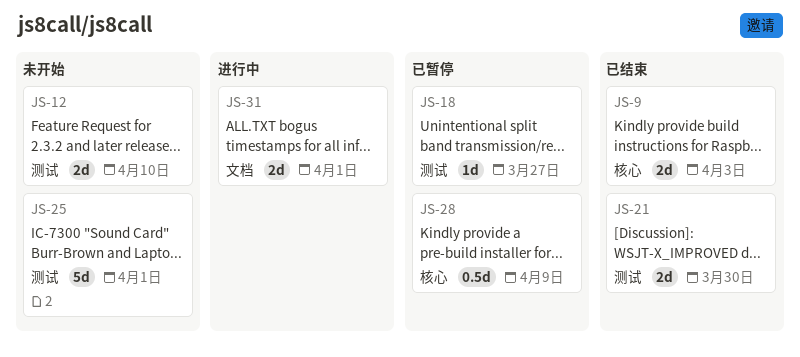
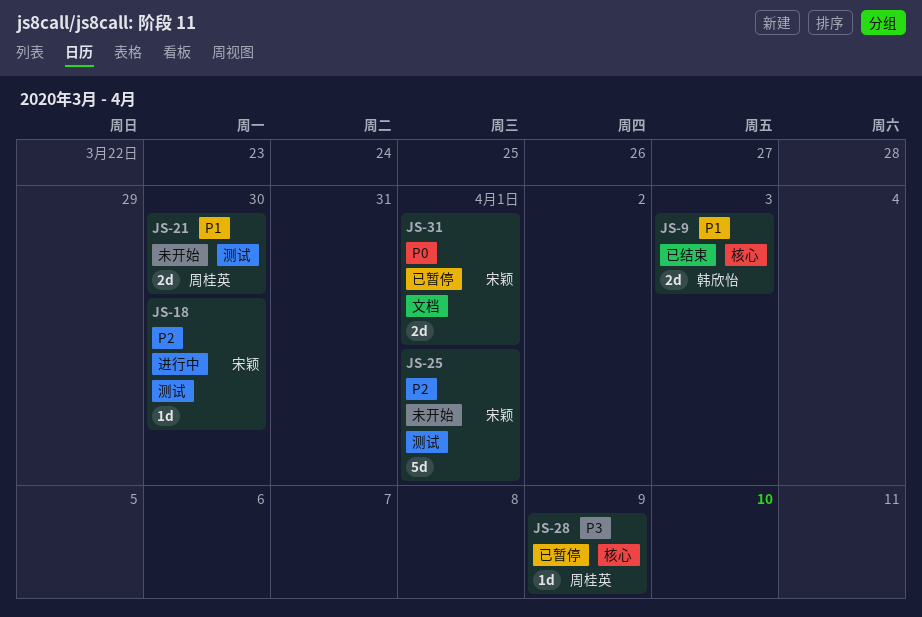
JS-12: present -> none
JS-18, status: 已暂停 -> 进行中
JS-18, due: Mar 27 -> Mar 30
JS-21, status: 已结束 -> 未开始
JS-28, estimate: 0.5d -> 1d
JS-31, status: 进行中 -> 已暂停

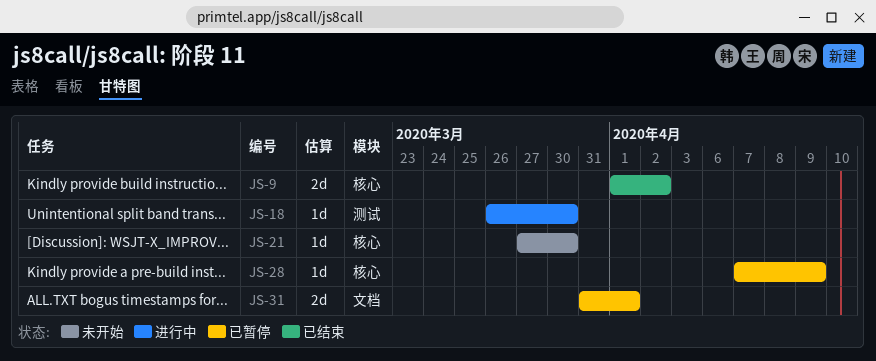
JS-9, due: Apr 3 -> Apr 2
JS-21, label: 测试 -> 核心
JS-21, estimate: 2d -> 1d
JS-25: present -> none

